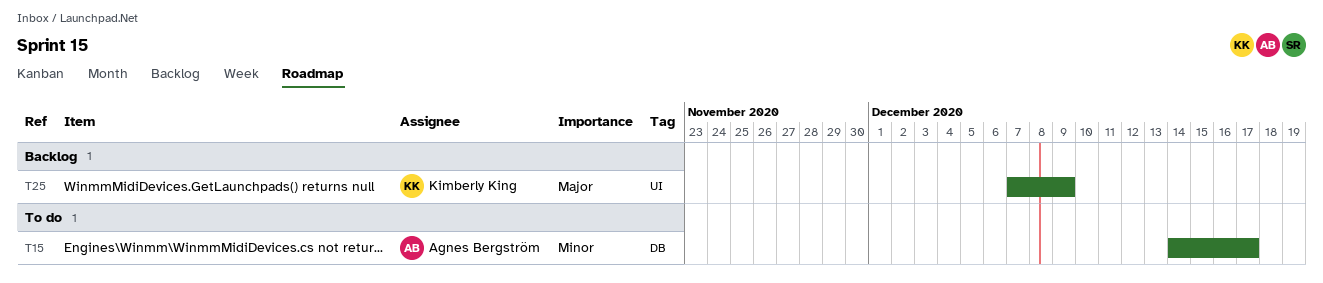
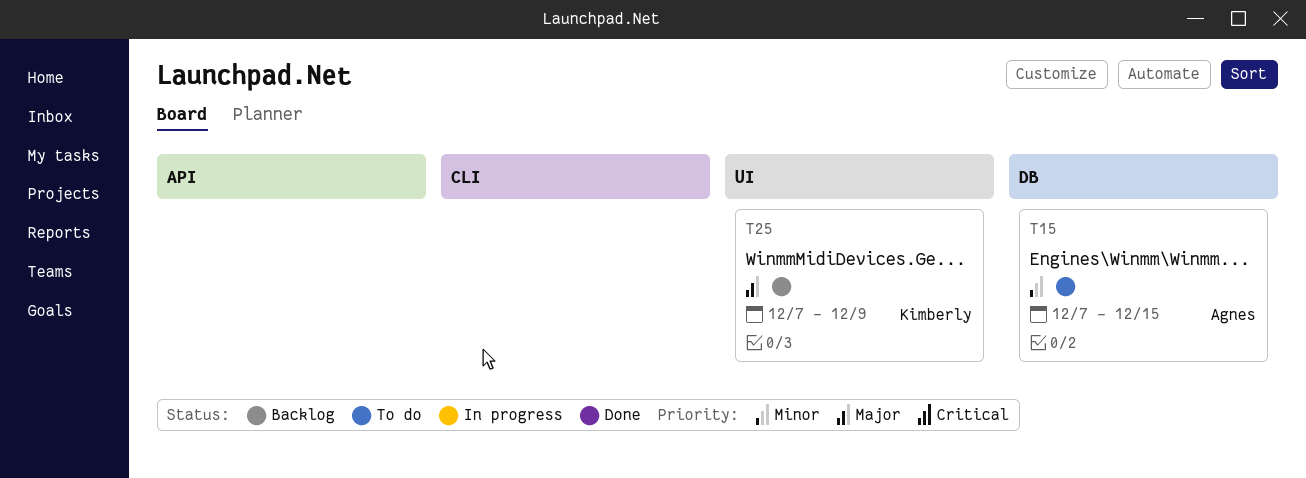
T15, start: Dec 14 -> Dec 7
T15, due: Dec 17 -> Dec 15

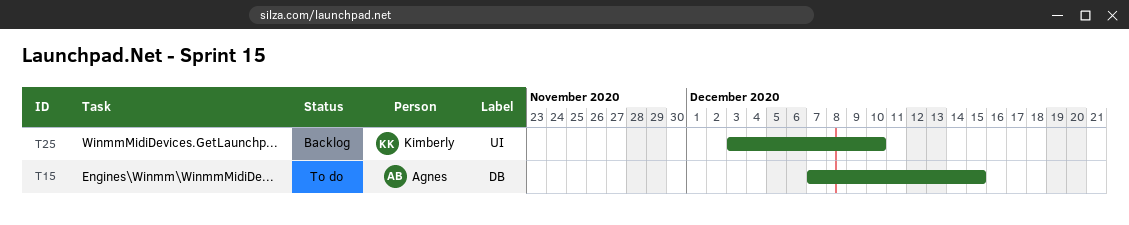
T25, start: Dec 7 -> Dec 3
T25, due: Dec 9 -> Dec 10

